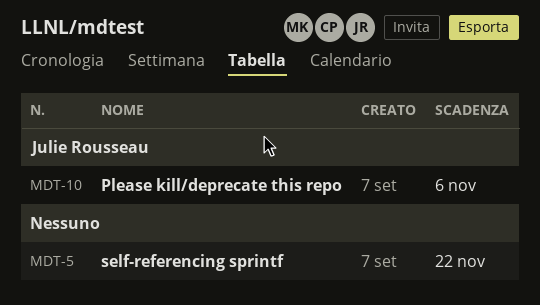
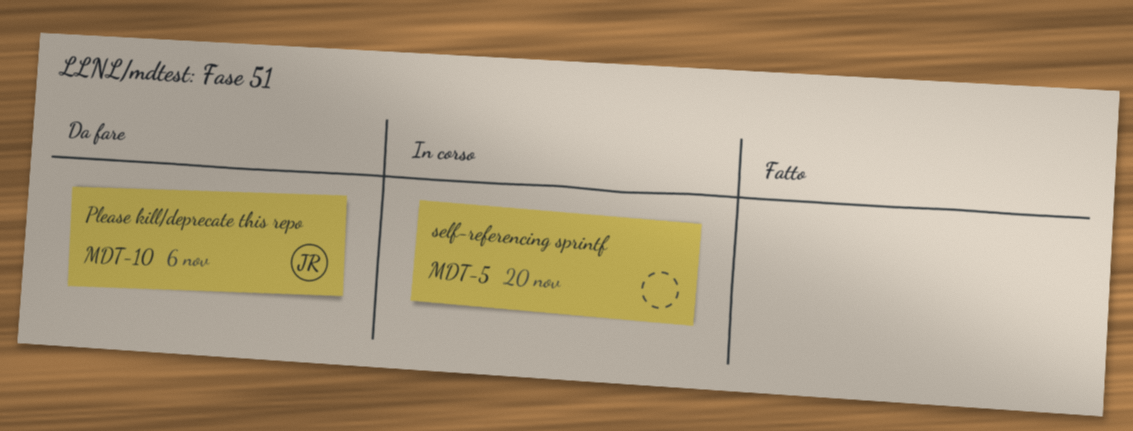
MDT-5, due: Nov 22 -> Nov 20

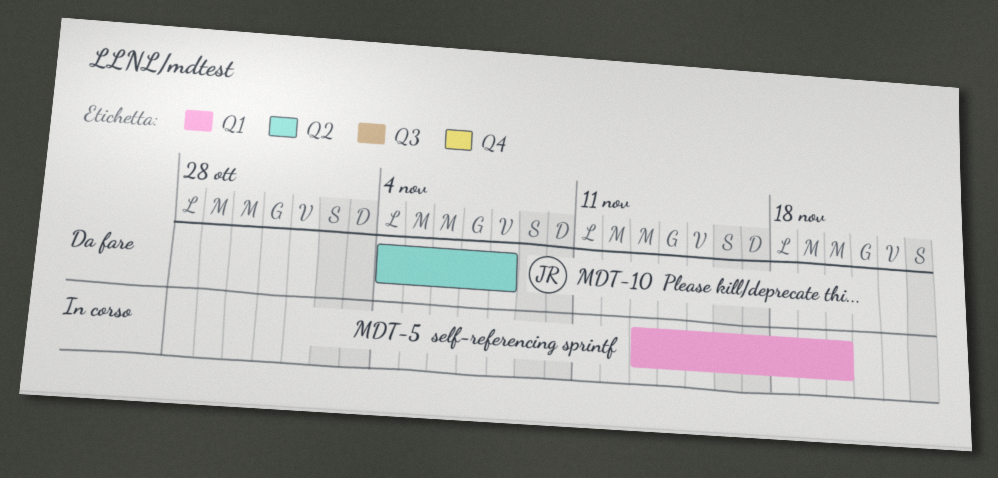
MDT-10, due: Nov 6 -> Nov 8

